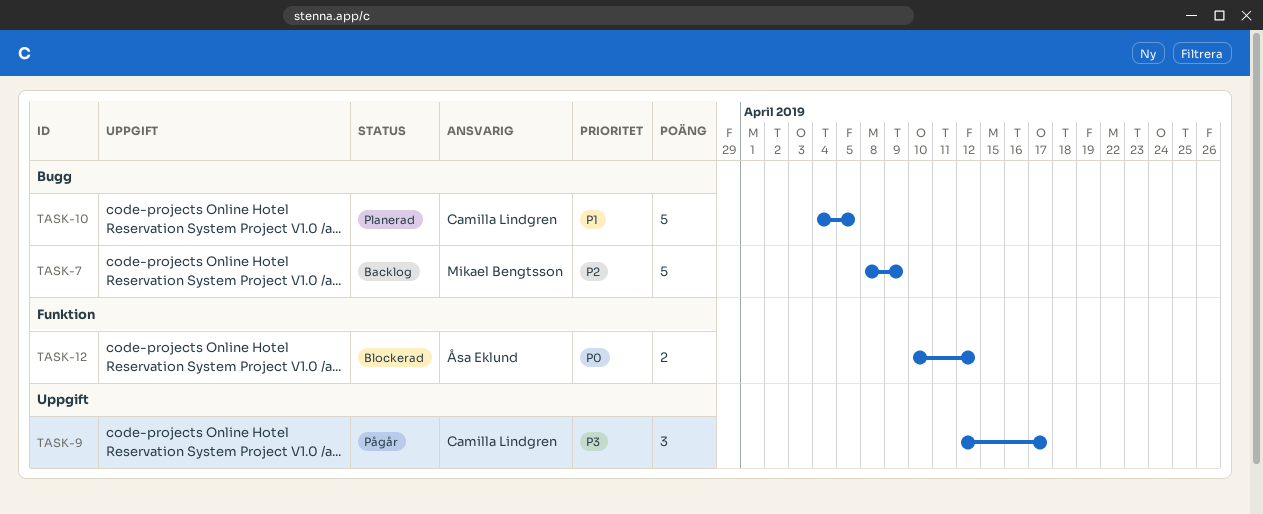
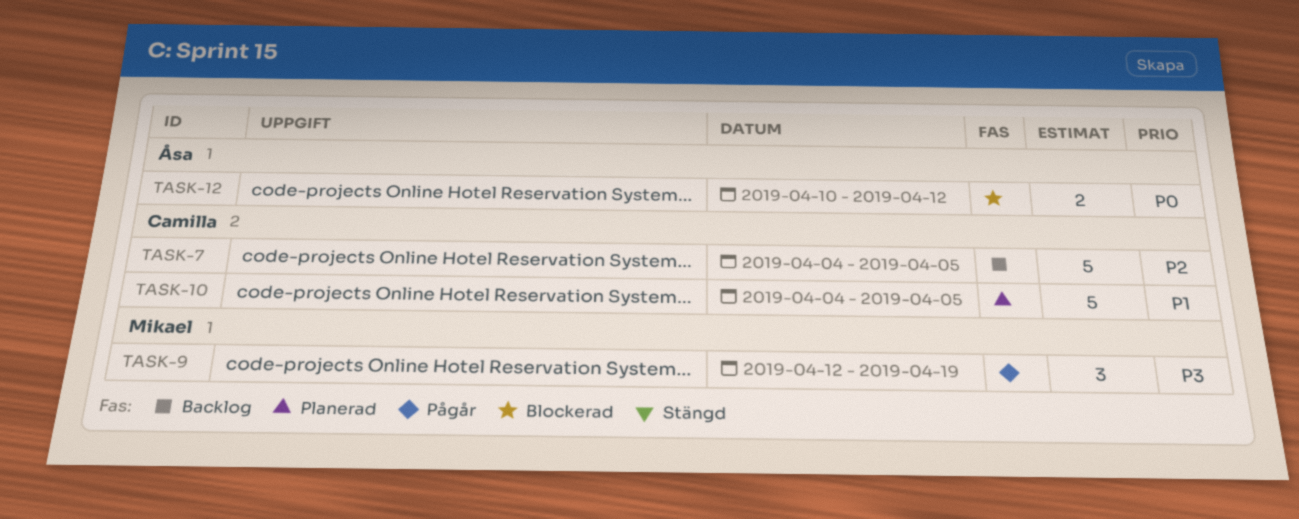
TASK-7, owner: Mikael Bengtsson -> Camilla Lindgren
TASK-7, start: Apr 8 -> Apr 4
TASK-7, due: Apr 9 -> Apr 5
TASK-9, owner: Camilla Lindgren -> Mikael Bengtsson
TASK-9, due: Apr 17 -> Apr 19

